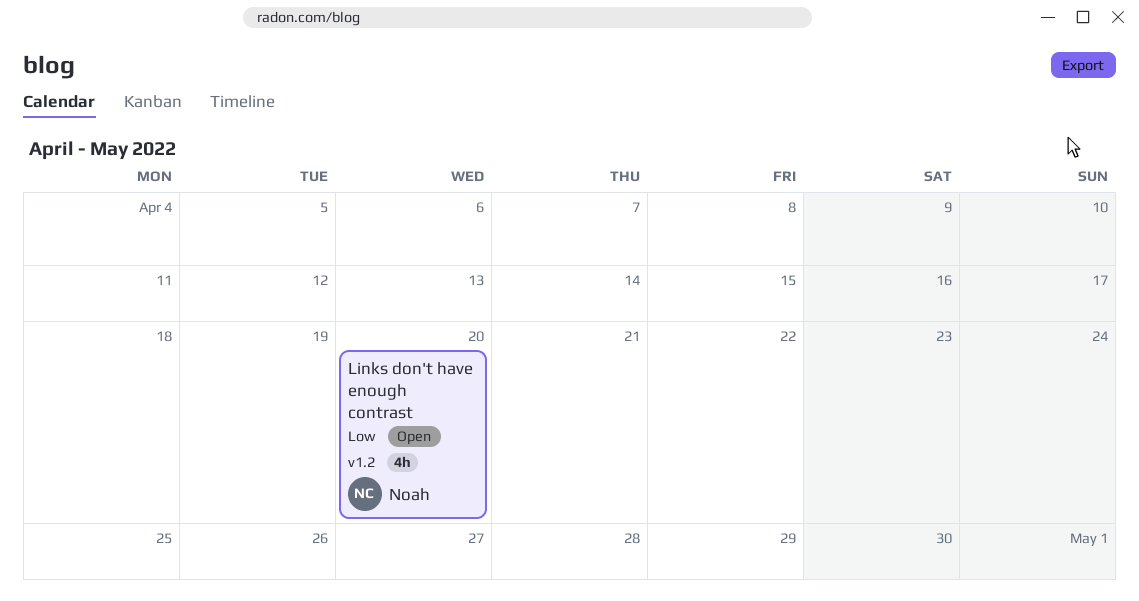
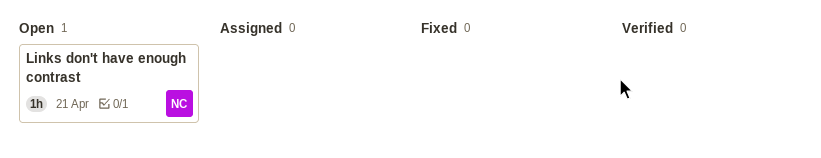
Links don't have enough contrast, estimate: 4h -> 1h
Links don't have enough contrast, due: Apr 20 -> Apr 21

